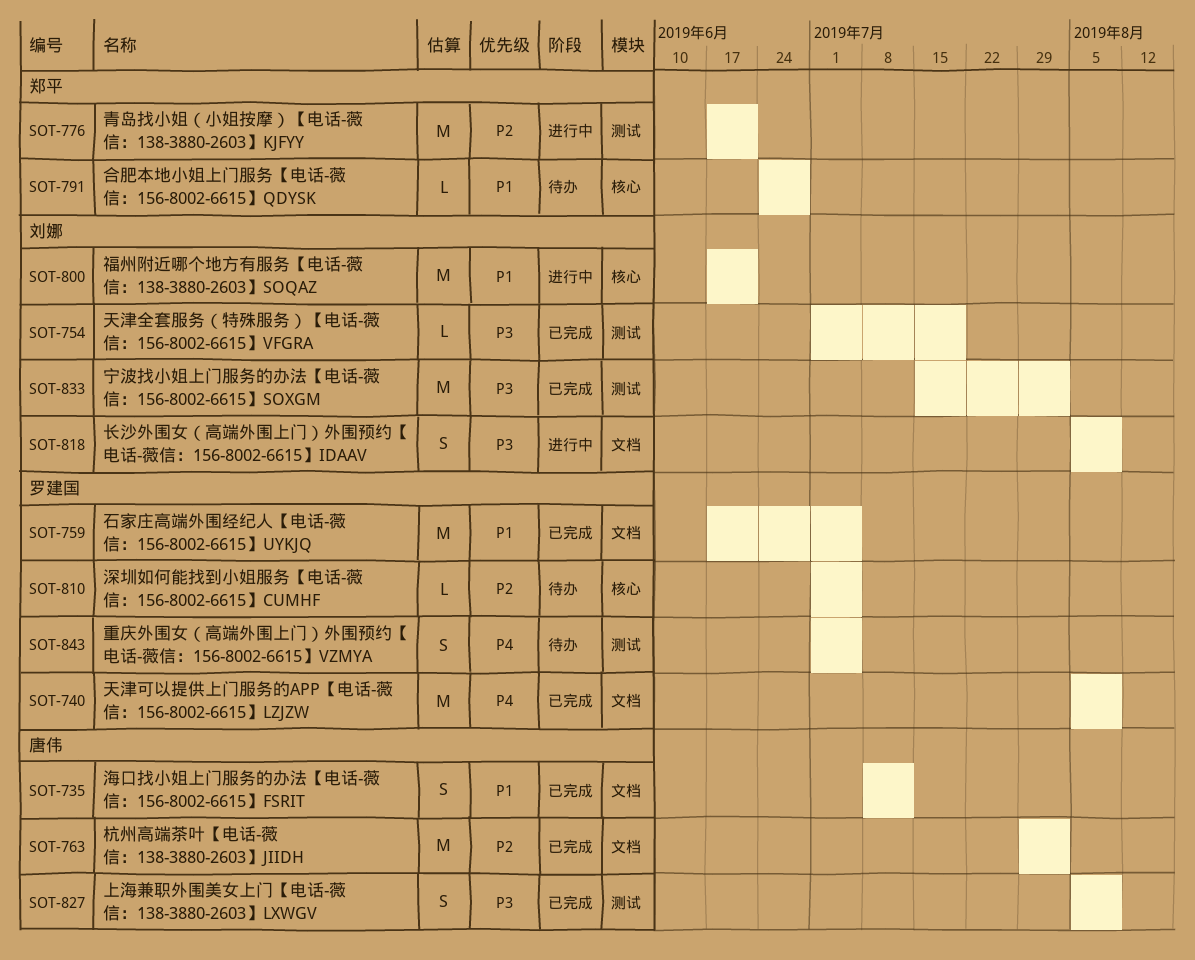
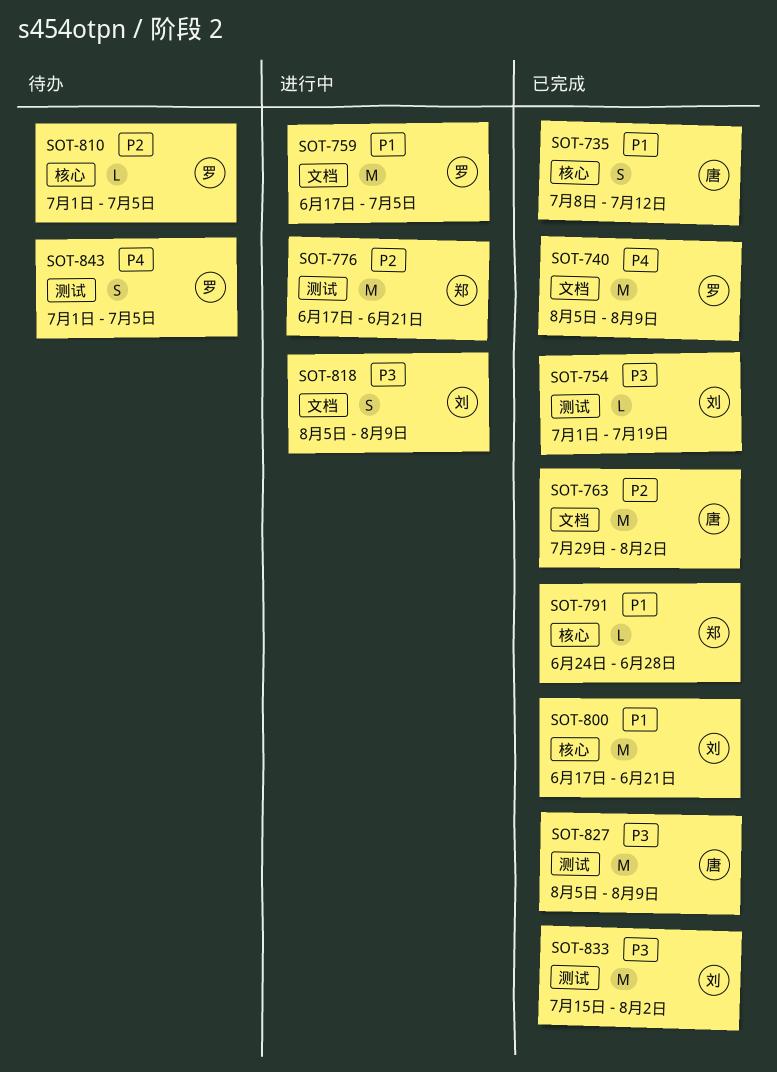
SOT-735, label: 文档 -> 核心
SOT-759, status: 已完成 -> 进行中
SOT-791, status: 待办 -> 已完成
SOT-800, status: 进行中 -> 已完成
SOT-827, estimate: S -> M

